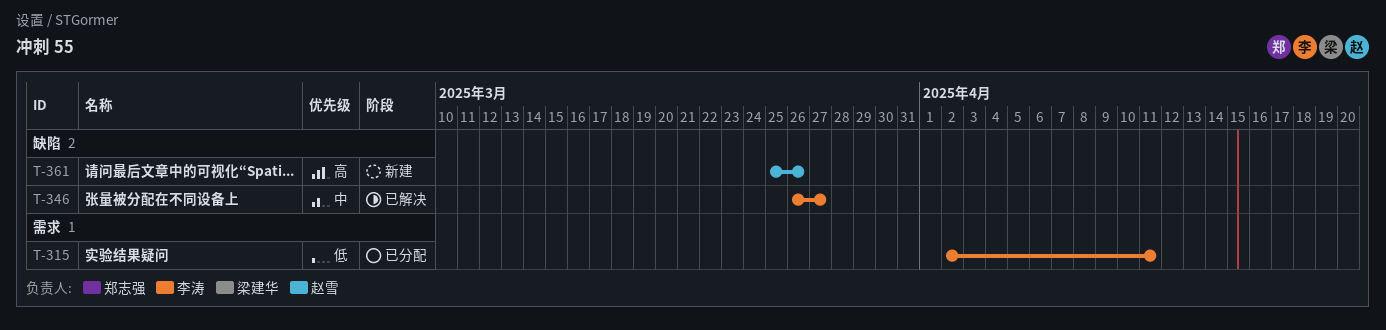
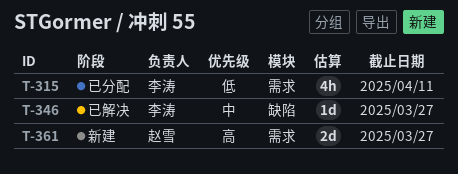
T-361, label: 缺陷 -> 需求
T-361, due: Mar 26 -> Mar 27

